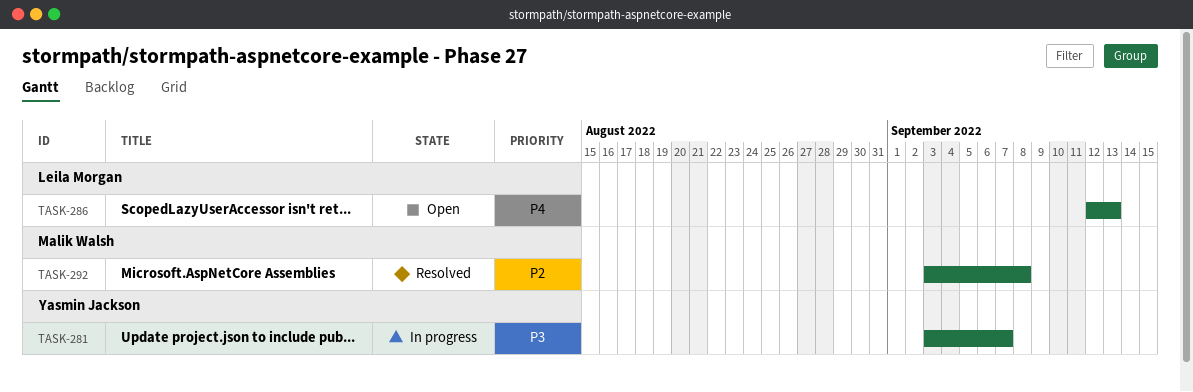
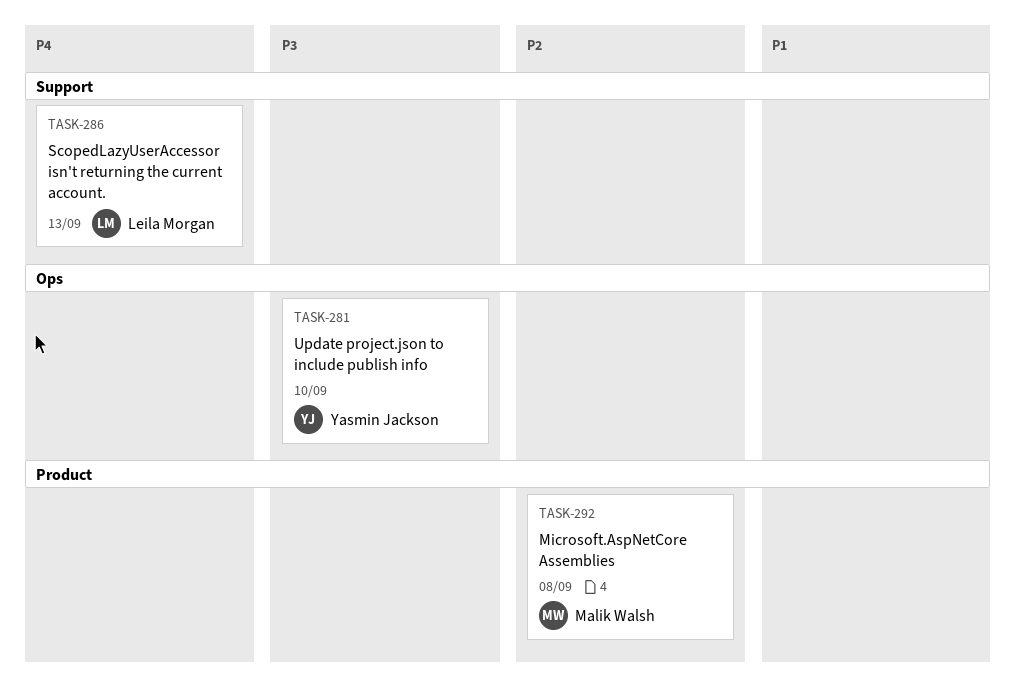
TASK-281, due: Sep 7 -> Sep 10

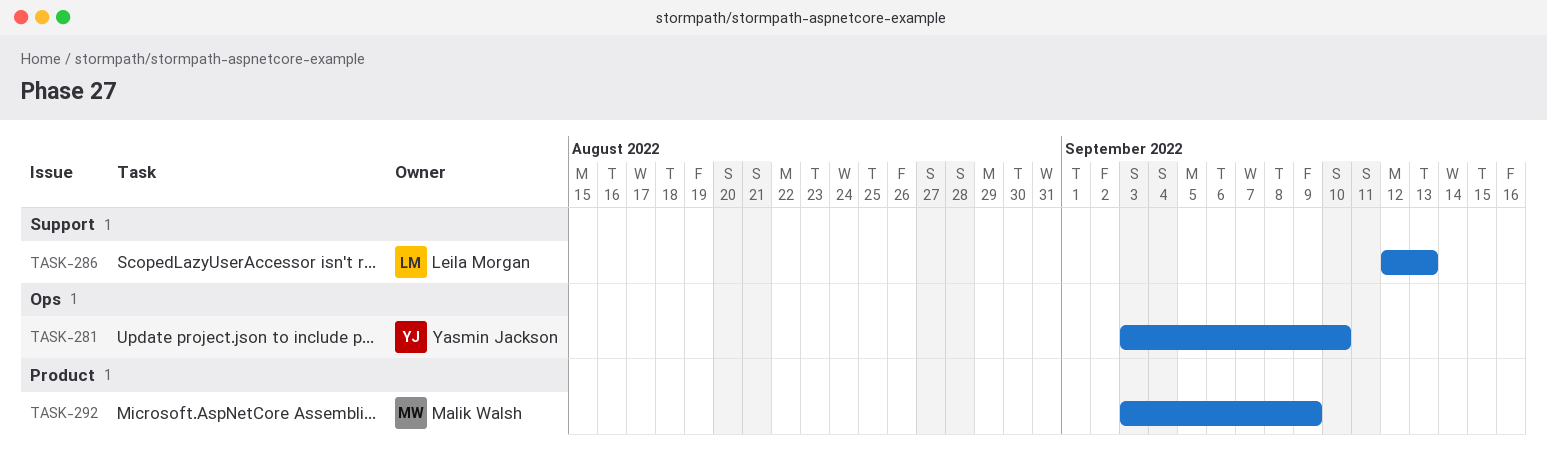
TASK-292, due: Sep 8 -> Sep 9

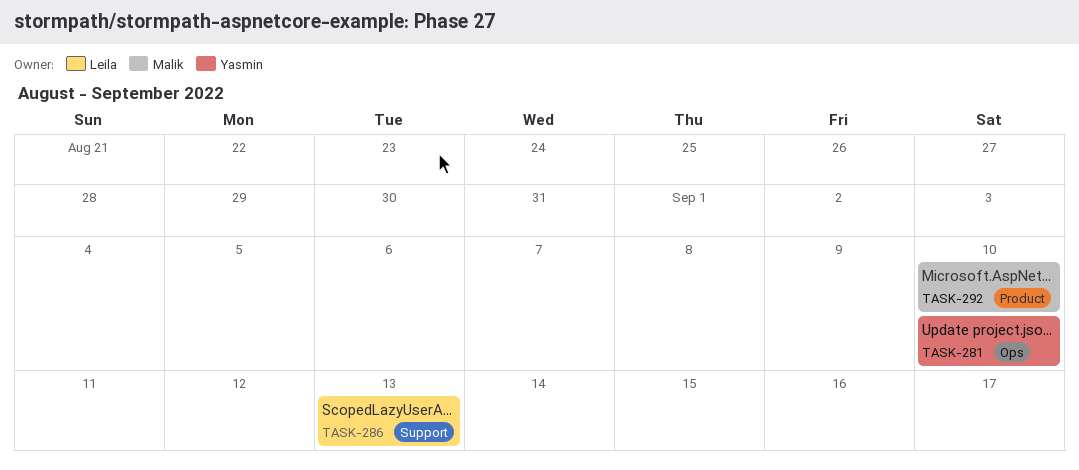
TASK-292, due: Sep 9 -> Sep 10

